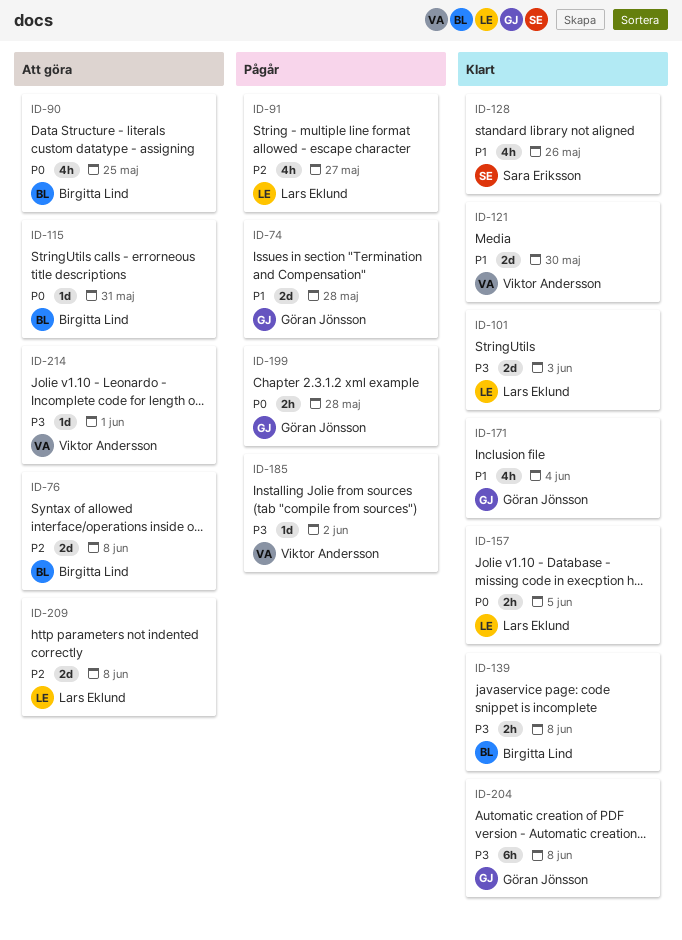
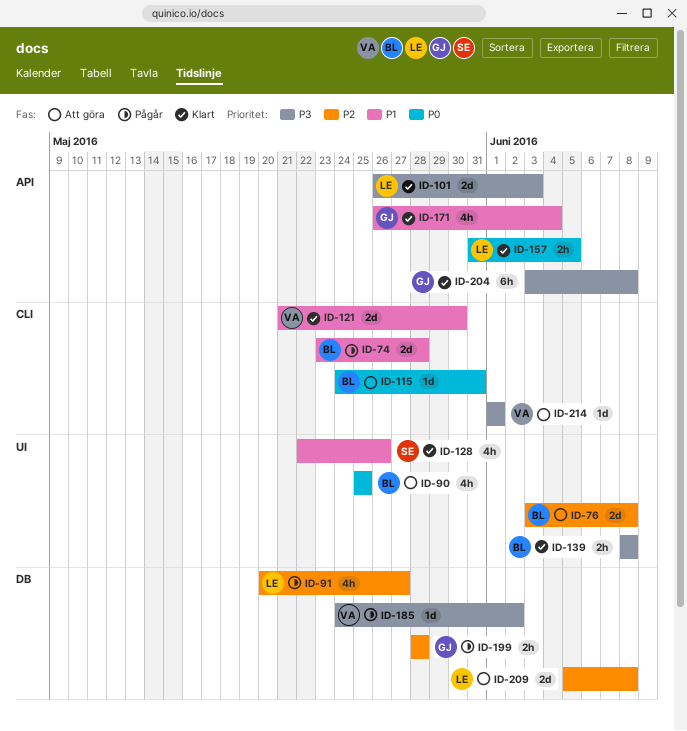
ID-74, owner: Göran Jönsson -> Birgitta Lind
ID-199, priority: P0 -> P2

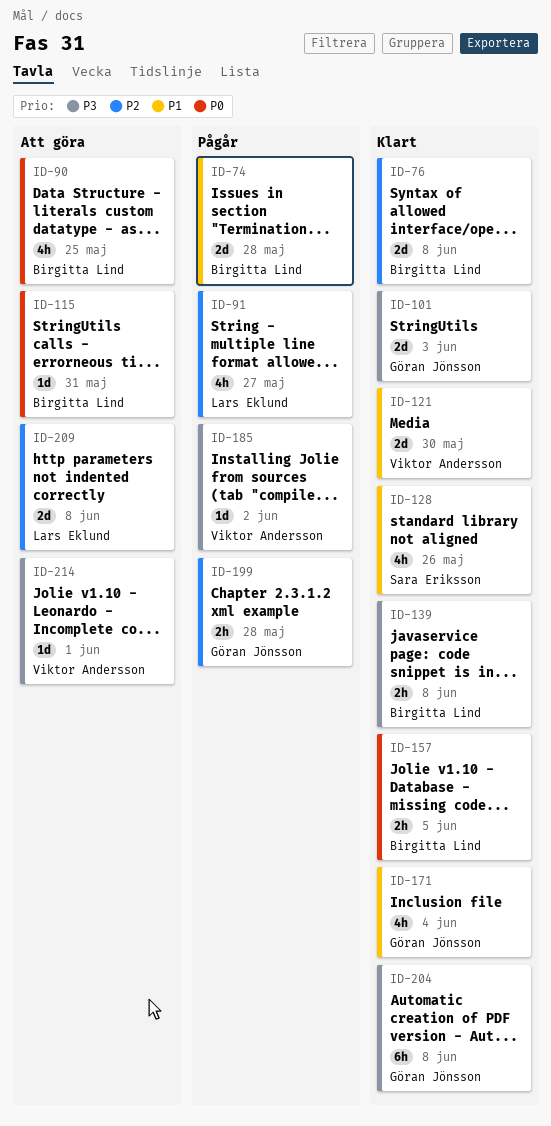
ID-76, status: Att göra -> Klart
ID-101, owner: Lars Eklund -> Göran Jönsson
ID-157, owner: Lars Eklund -> Birgitta Lind

